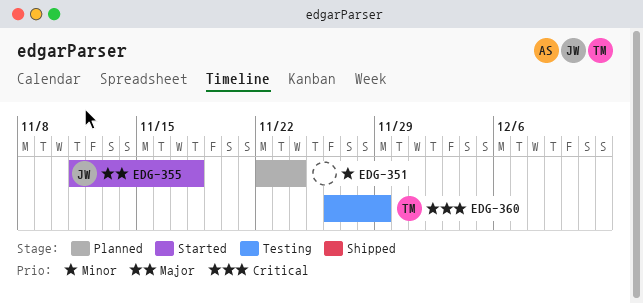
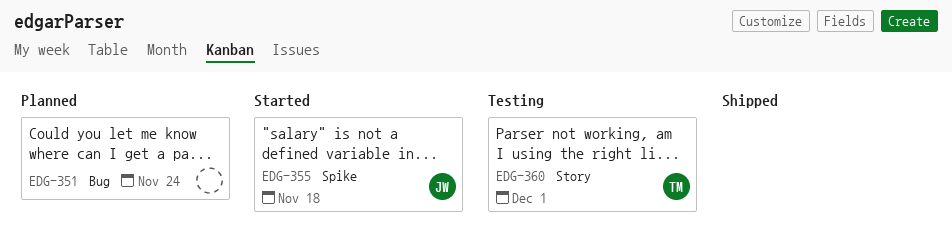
EDG-360, due: Nov 29 -> Dec 1

